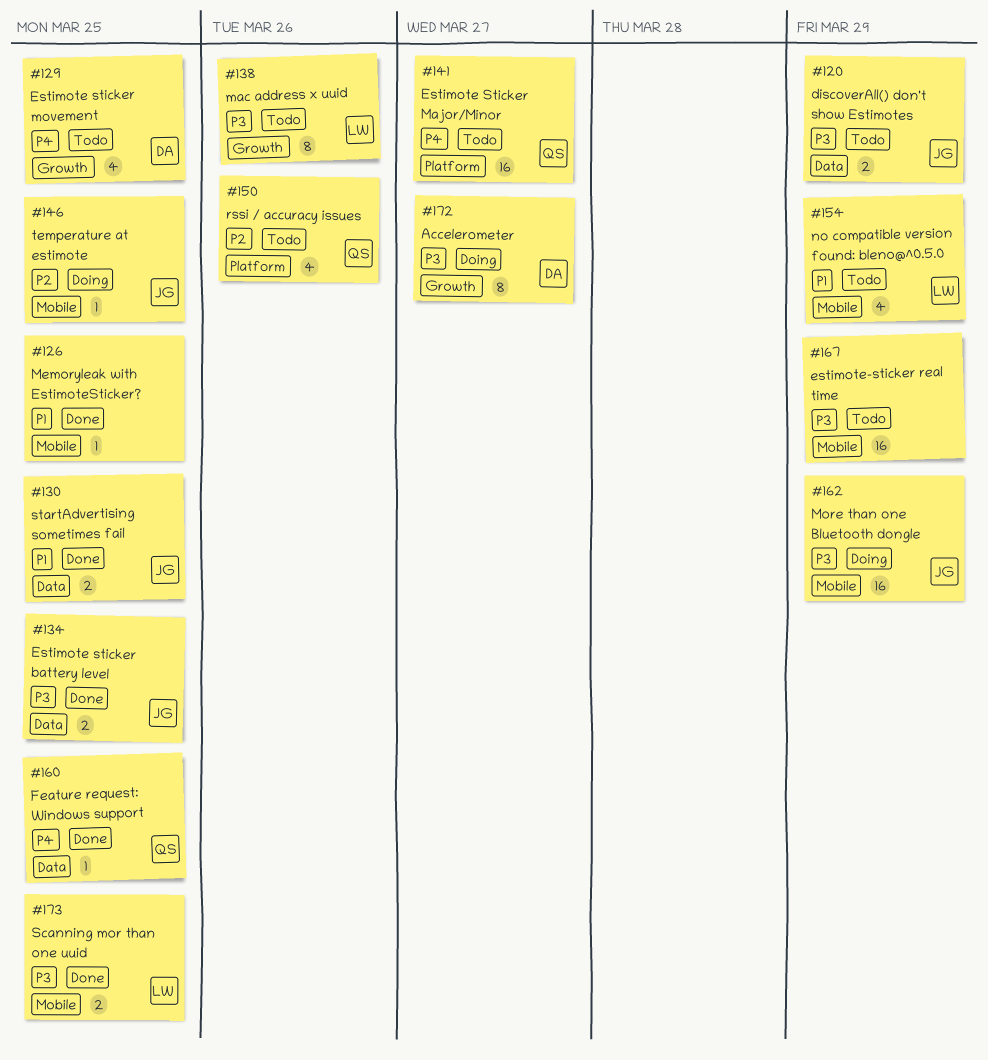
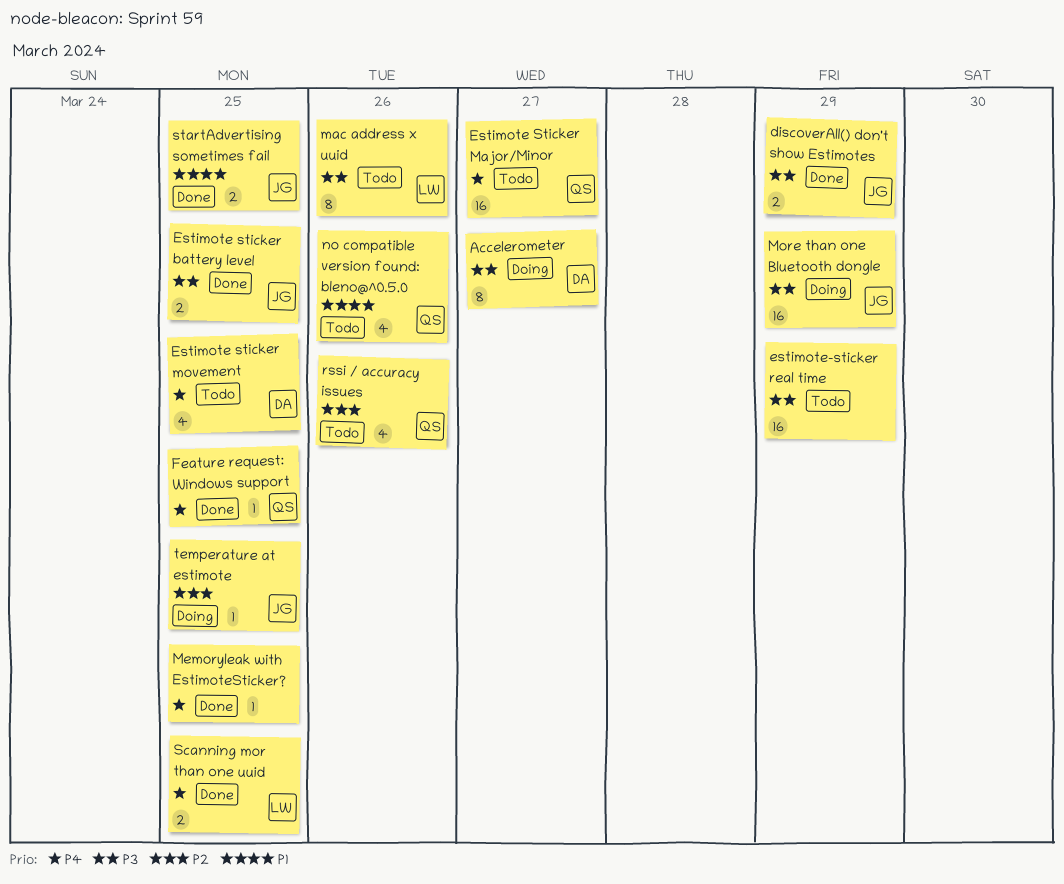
discoverAll() don't show Estimotes, status: Todo -> Done
Memoryleak with EstimoteSticker?, priority: P1 -> P4
no compatible version found: bleno@^0.5.0, owner: LW -> QS
no compatible version found: bleno@^0.5.0, due: Mar 29 -> Mar 26
Scanning mor than one uuid, priority: P3 -> P4

